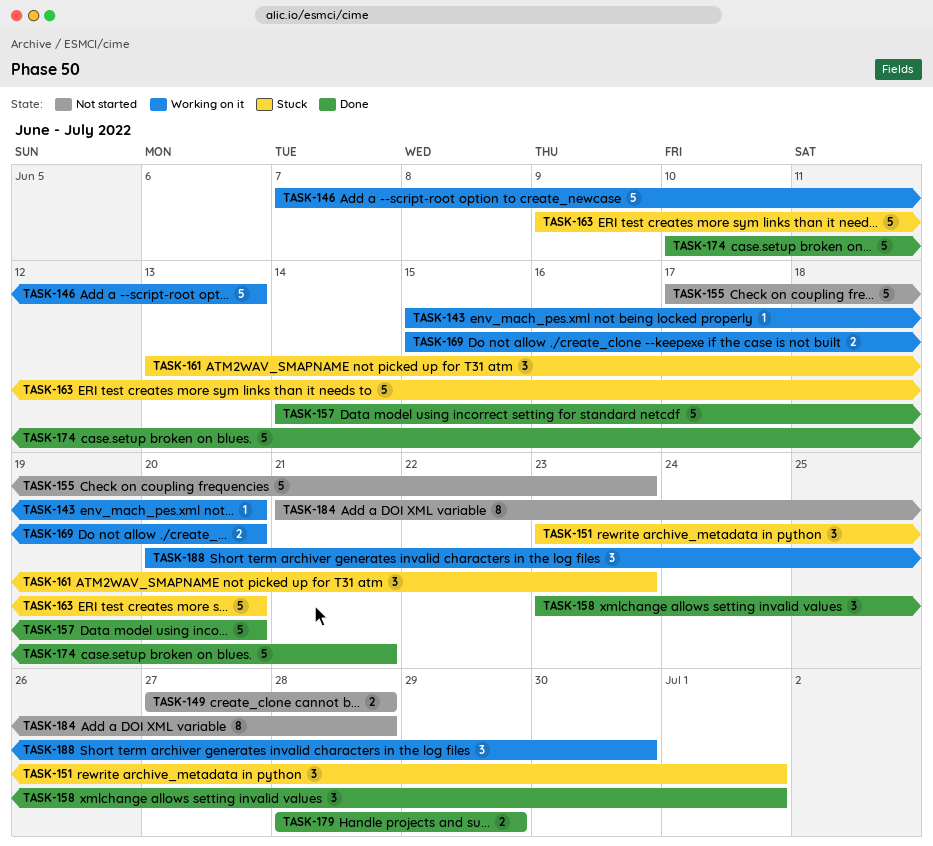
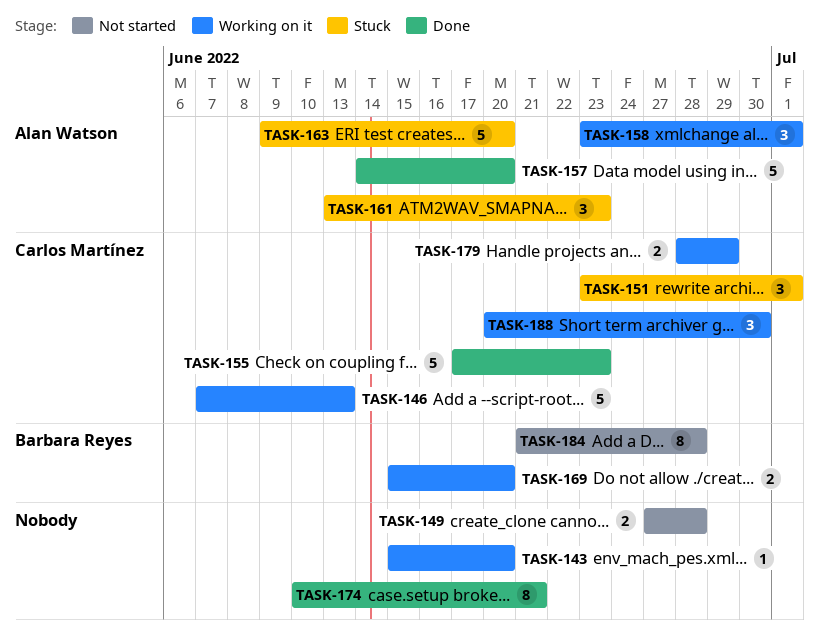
TASK-155, status: Not started -> Done
TASK-158, status: Done -> Working on it
TASK-174, estimate: 5 -> 8
TASK-179, status: Done -> Working on it

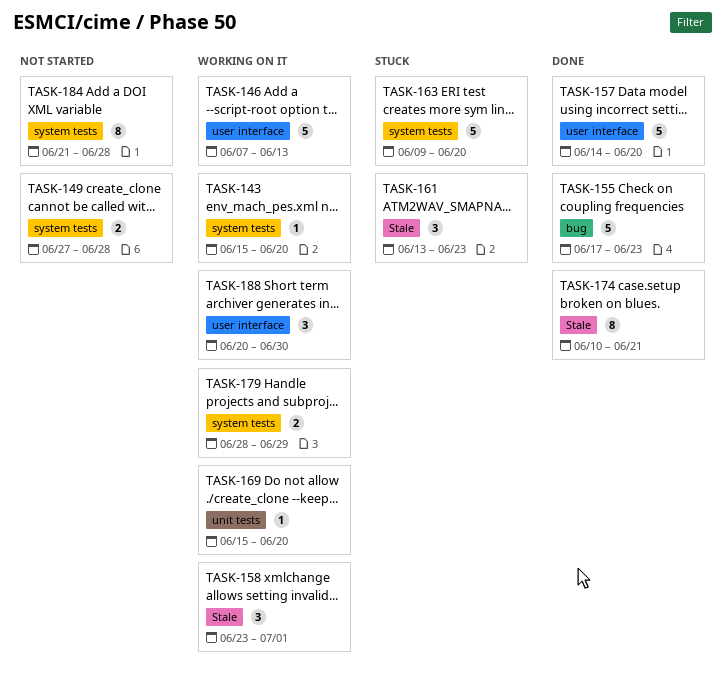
TASK-151: present -> none
TASK-169, estimate: 2 -> 1

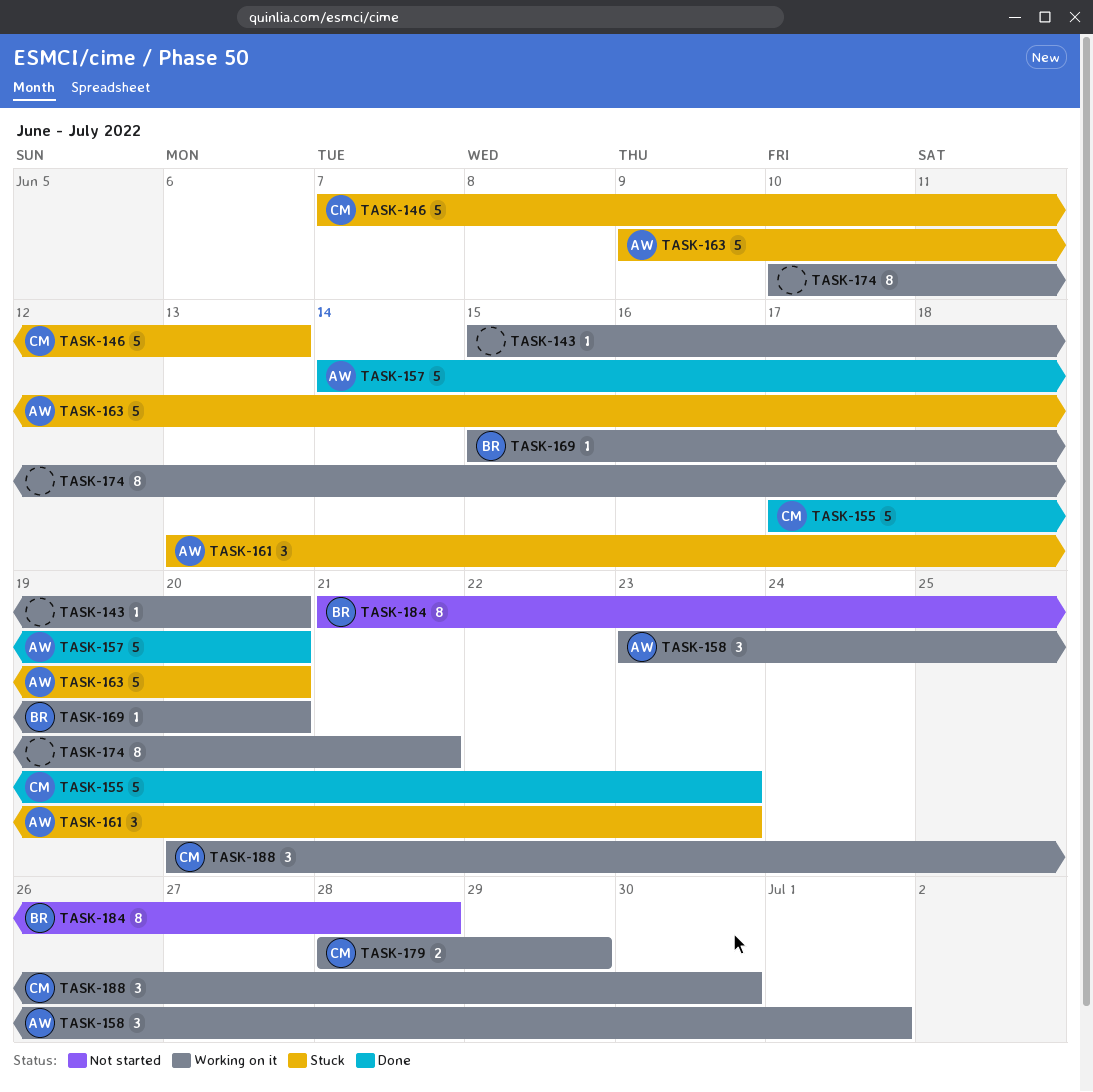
TASK-146, status: Working on it -> Stuck
TASK-149: present -> none
TASK-174, status: Done -> Working on it

